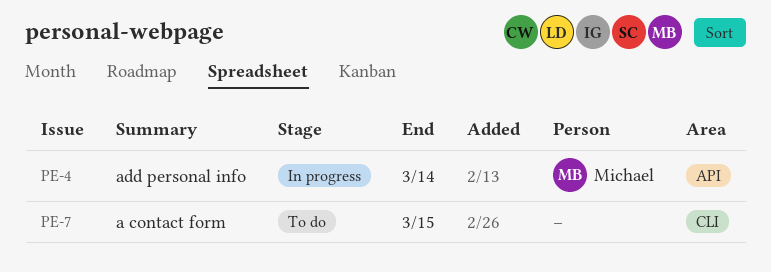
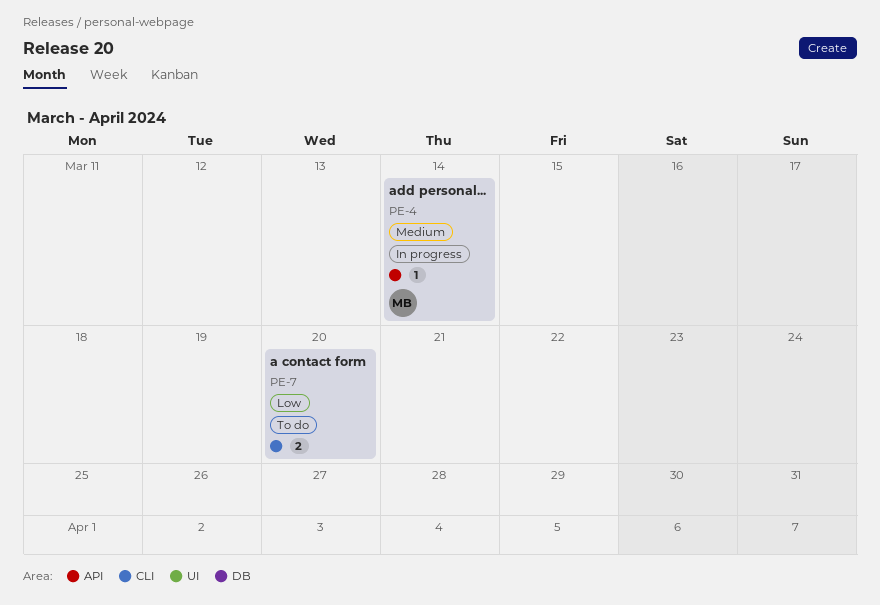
PE-7, due: Mar 15 -> Mar 20

